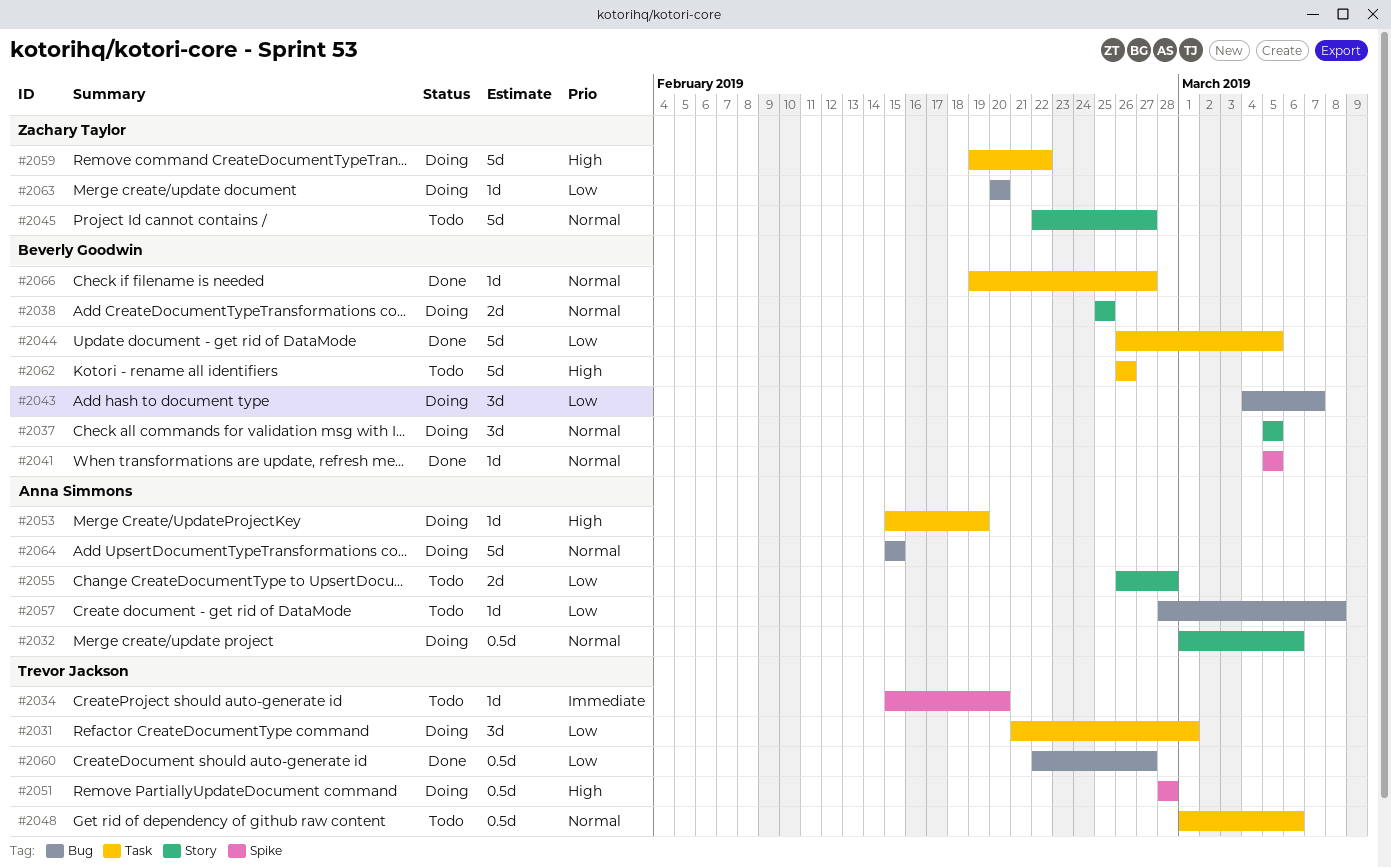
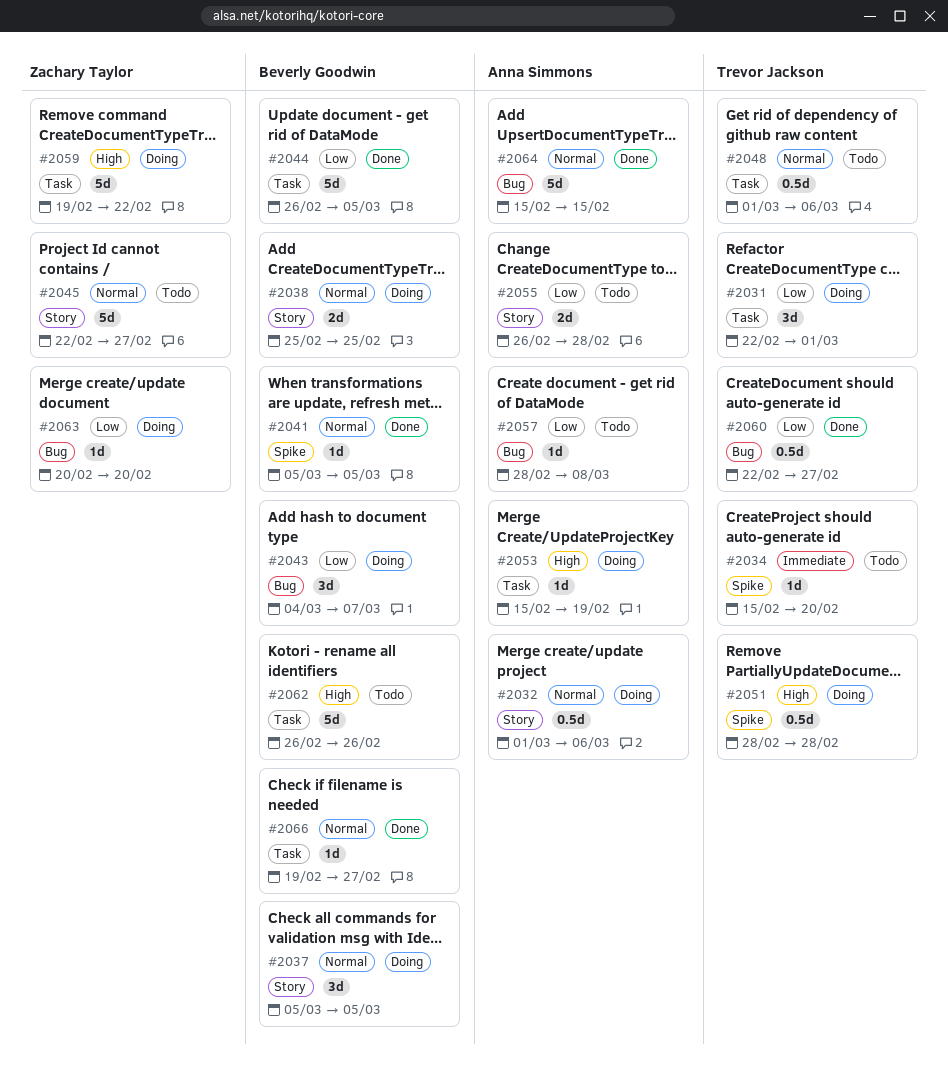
#2031, start: Feb 21 -> Feb 22
#2064, status: Doing -> Done

